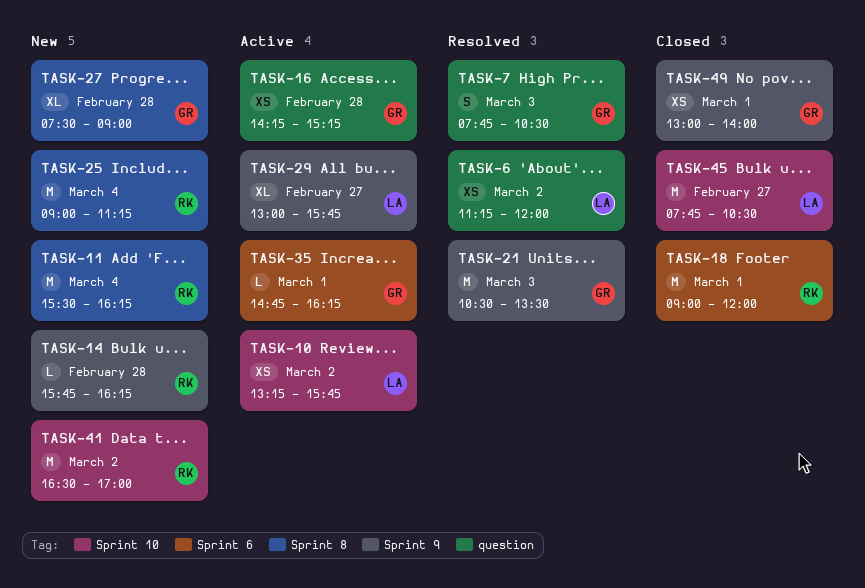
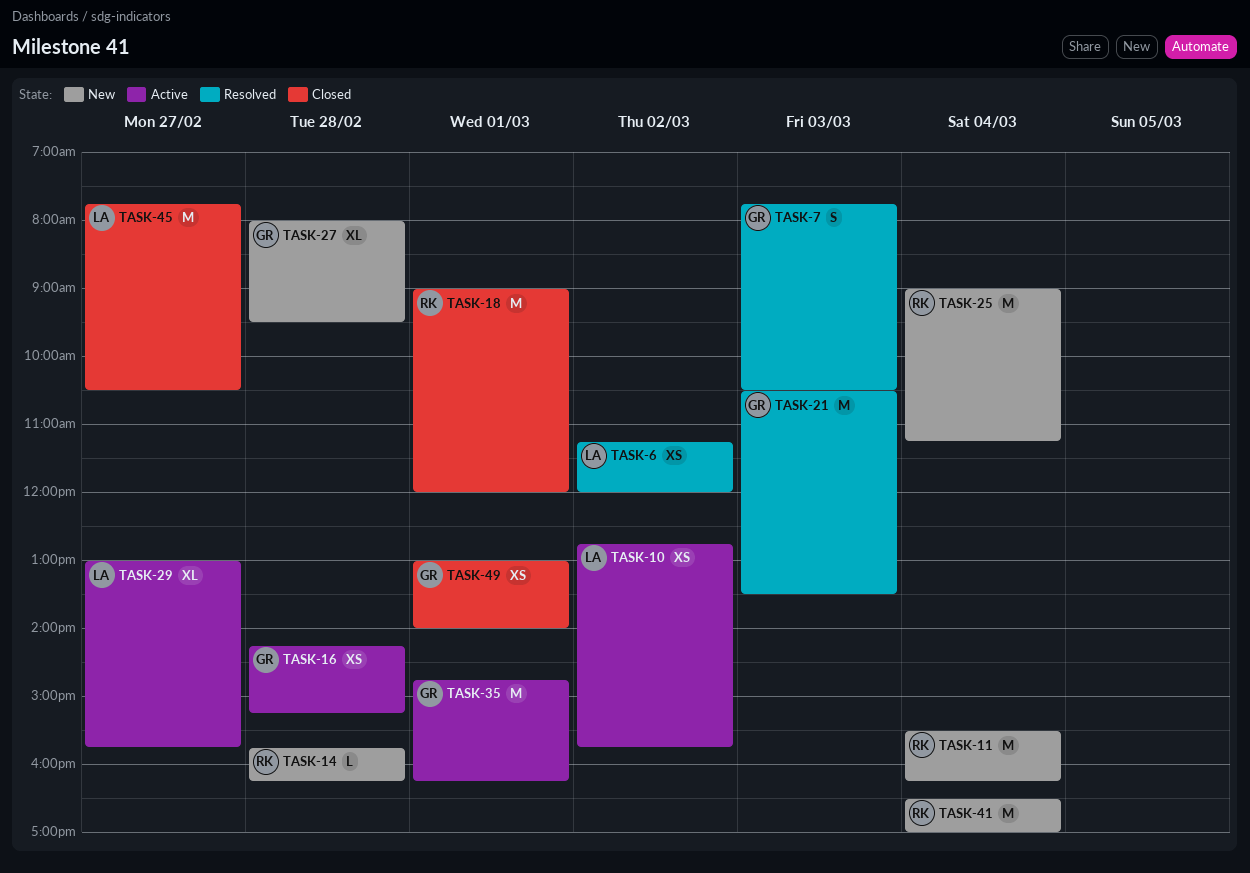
TASK-10, begins: 13:15 -> 12:45
TASK-27, begins: 07:30 -> 08:00
TASK-27, ends: 09:00 -> 09:30
TASK-35, estimate: L -> M
TASK-41, day: Mar 2 -> Mar 4

